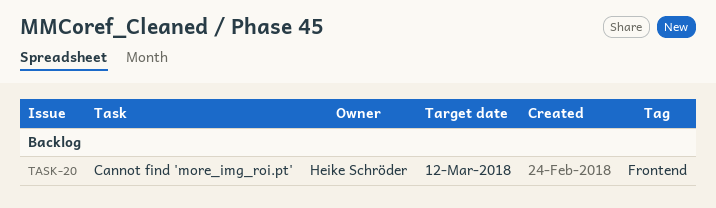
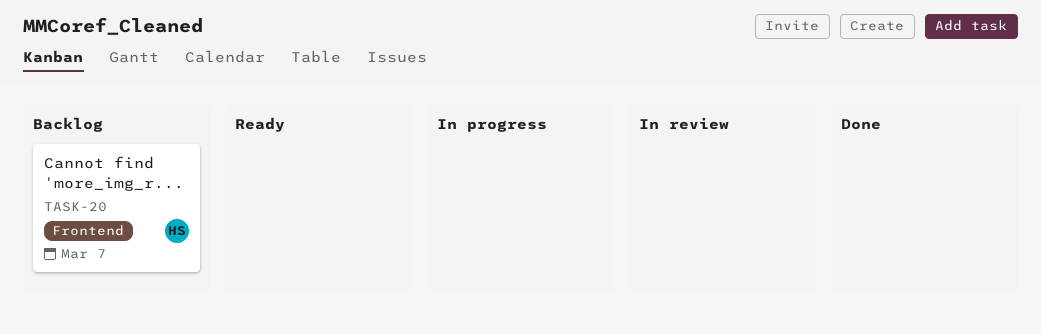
TASK-20, due: Mar 12 -> Mar 7

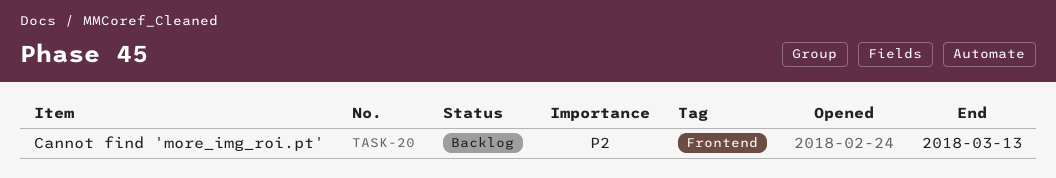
TASK-20, due: Mar 7 -> Mar 13

